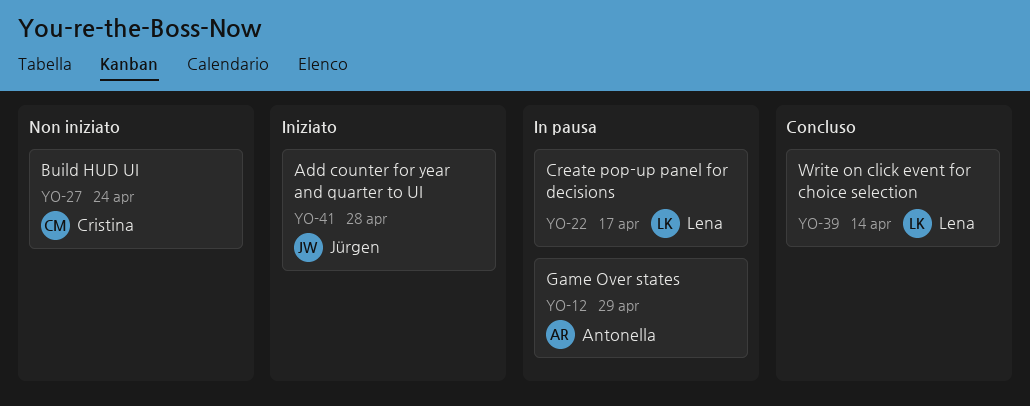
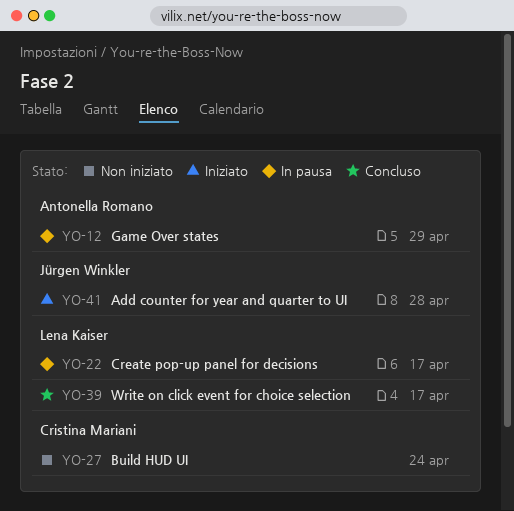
YO-39, due: Apr 14 -> Apr 17

